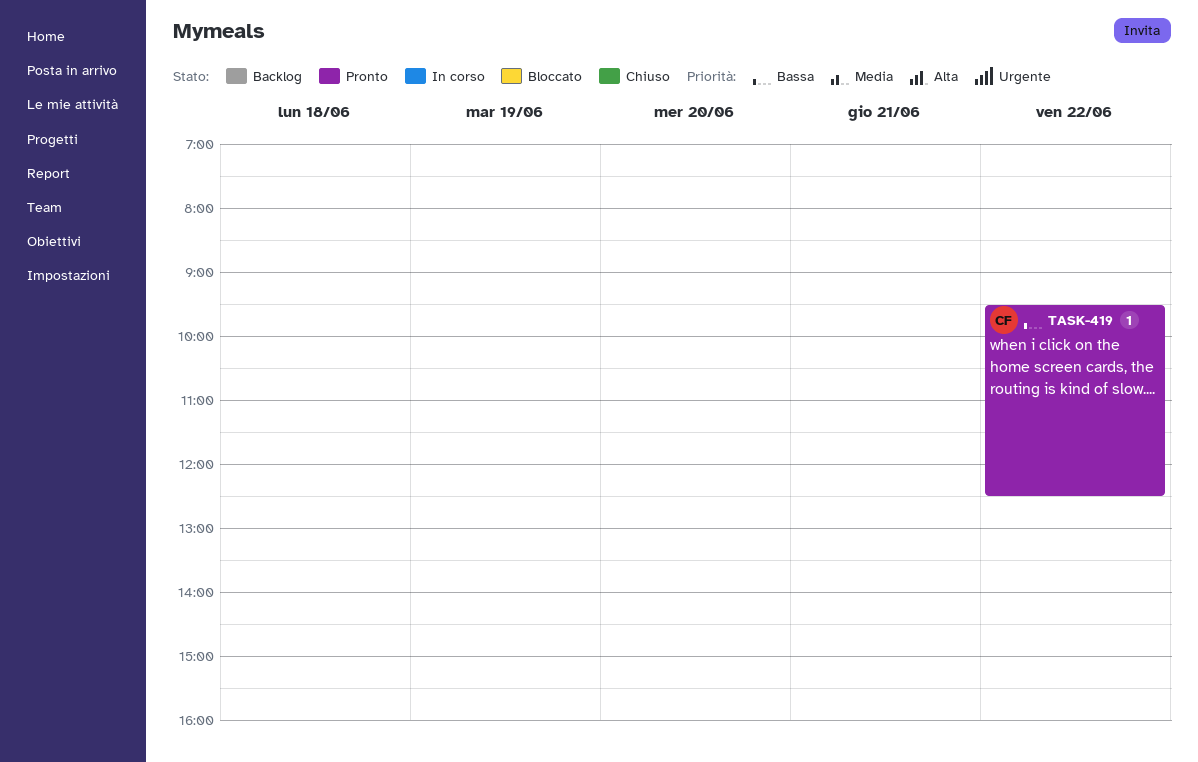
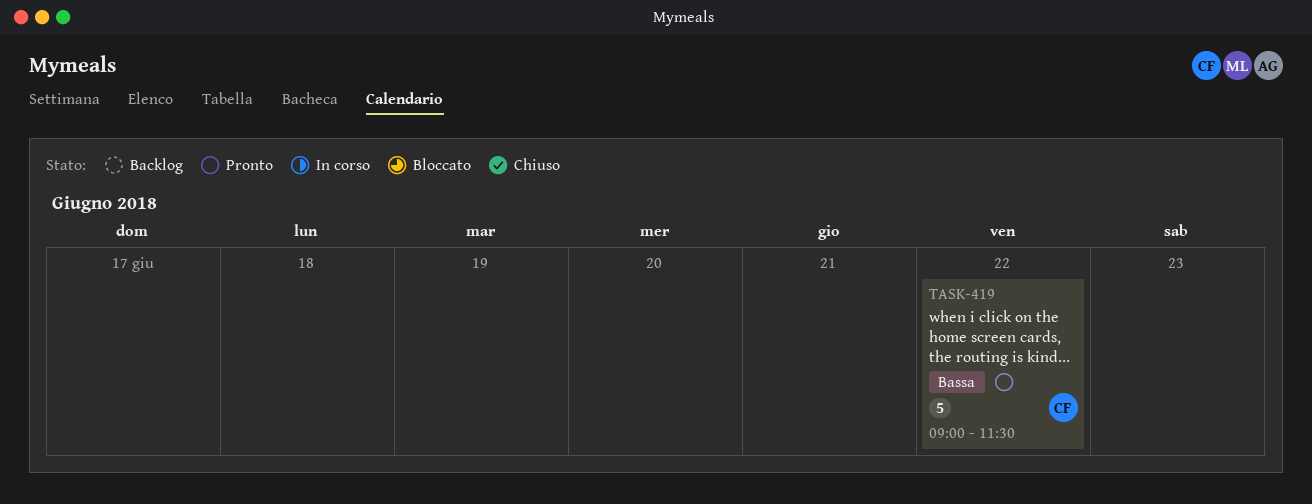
TASK-419, estimate: 1 -> 5
TASK-419, begins: 09:30 -> 09:00
TASK-419, ends: 12:30 -> 11:30

